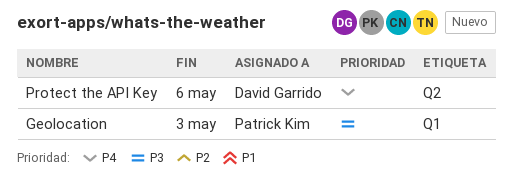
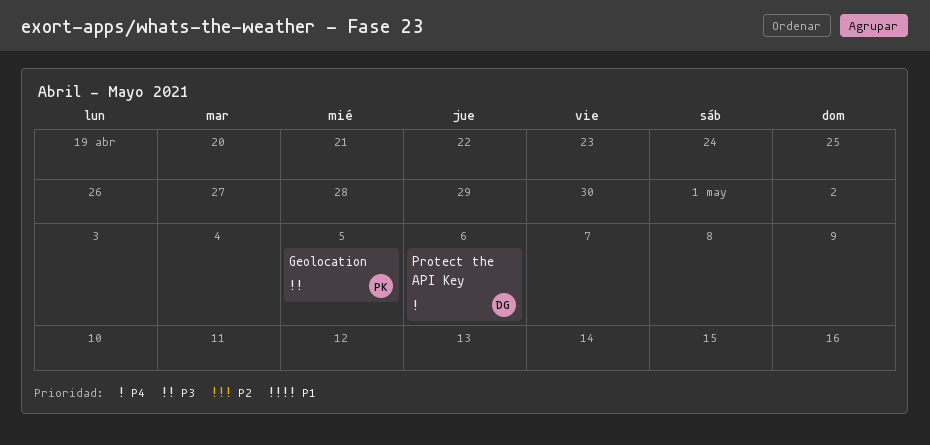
Geolocation, due: May 3 -> May 5

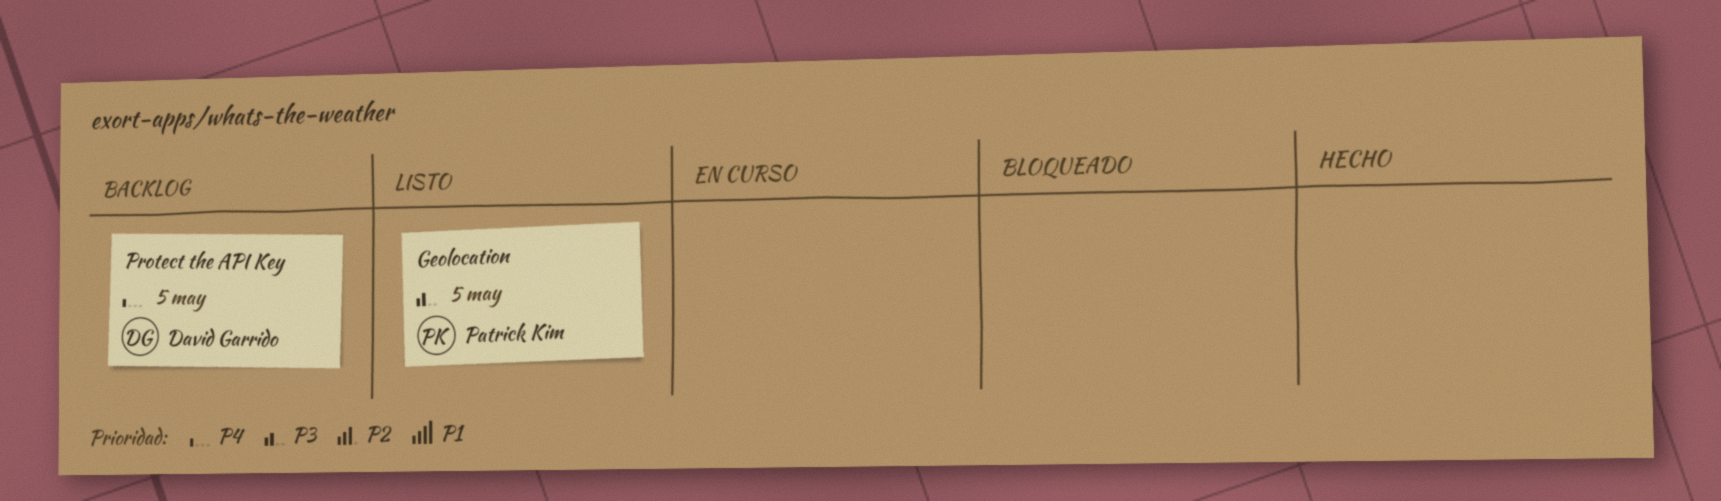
Protect the API Key, due: May 6 -> May 5

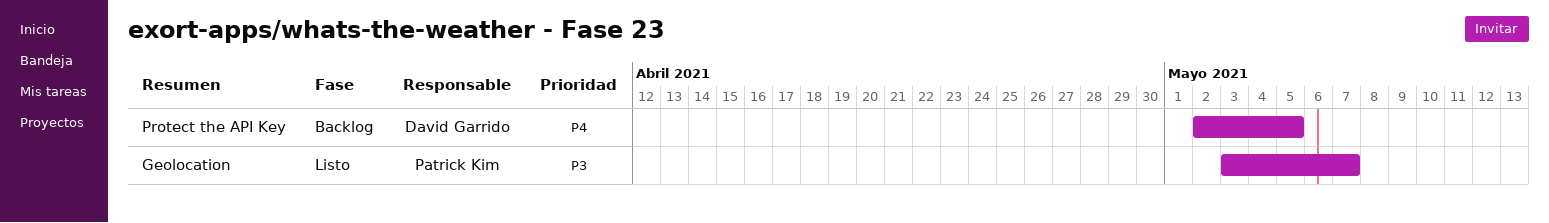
Geolocation, due: May 5 -> May 7

